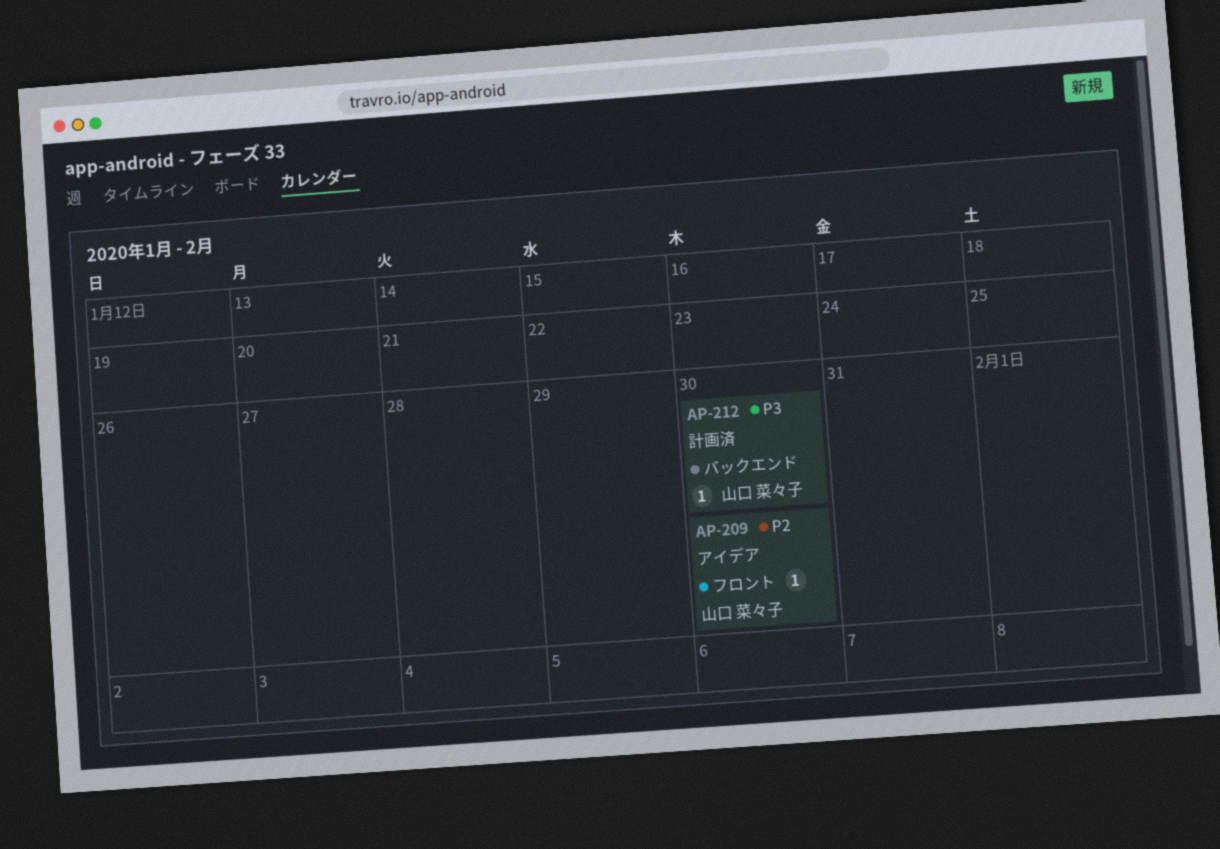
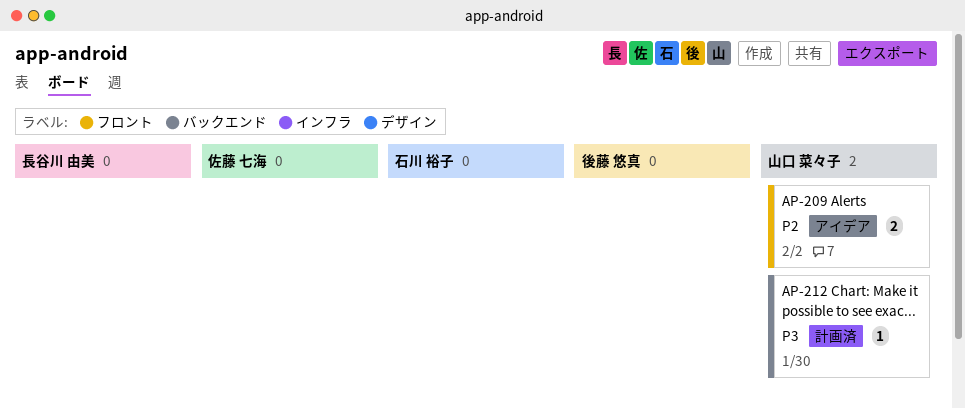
AP-209, estimate: 1 -> 2
AP-209, due: Jan 30 -> Feb 2

